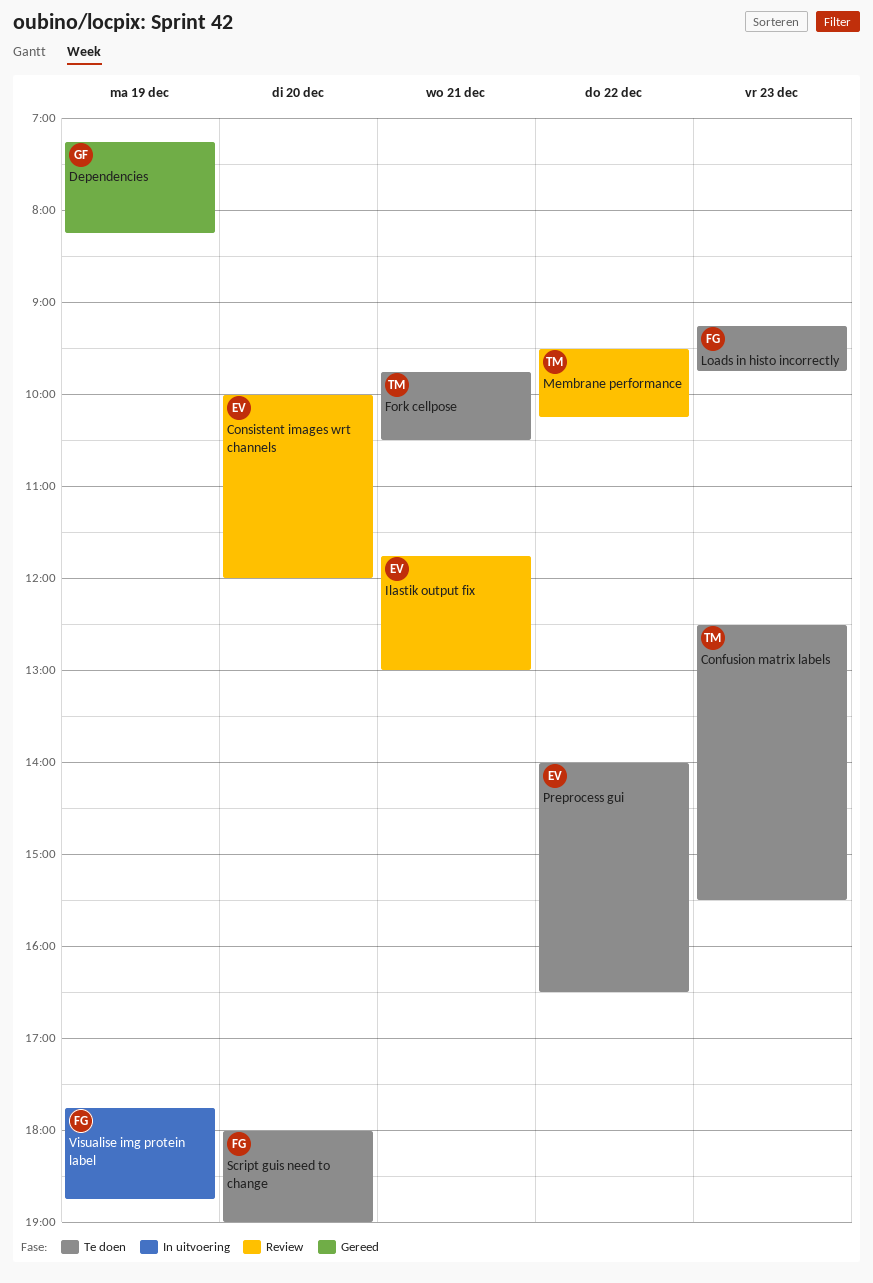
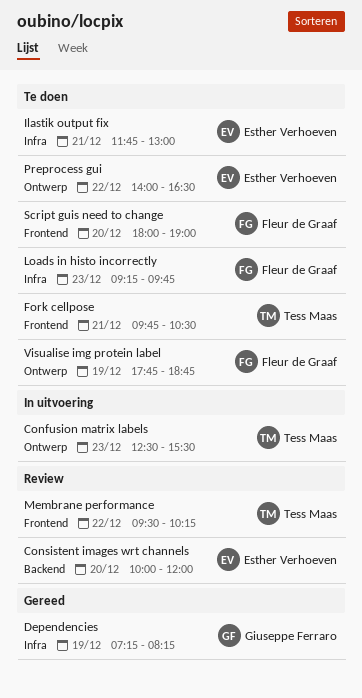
Confusion matrix labels, status: Te doen -> In uitvoering
Ilastik output fix, status: Review -> Te doen
Visualise img protein label, status: In uitvoering -> Te doen

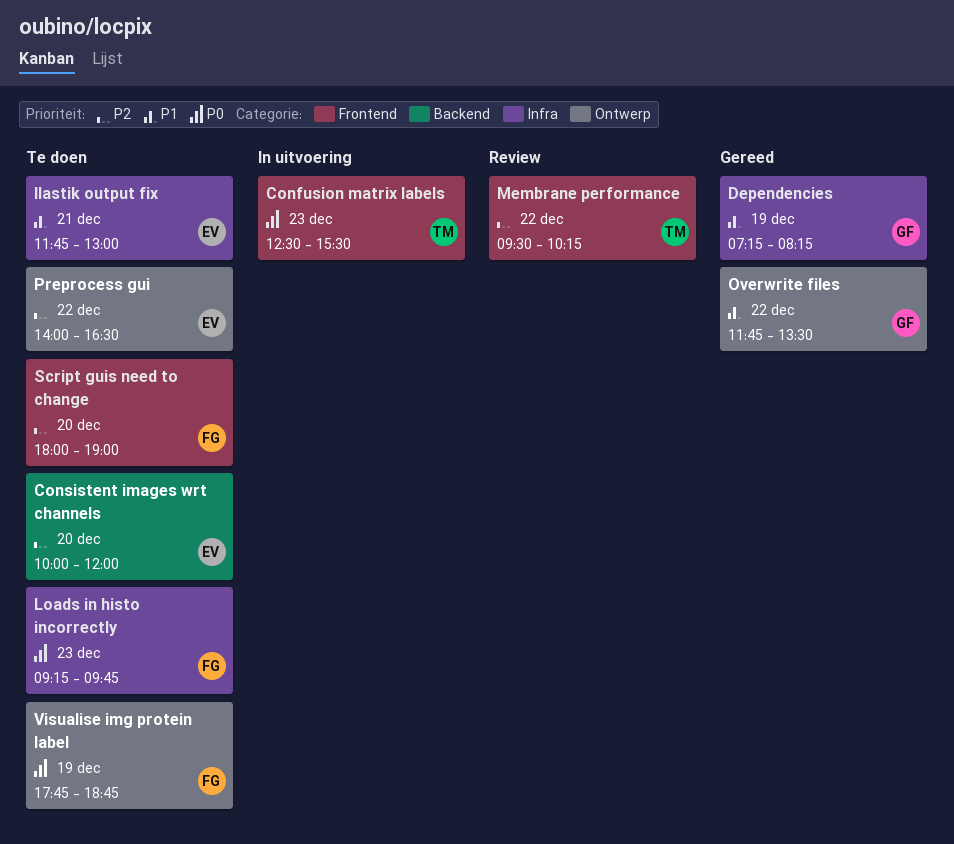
Confusion matrix labels, label: Ontwerp -> Frontend
Consistent images wrt channels, status: Review -> Te doen
Fork cellpose: present -> none
Overwrite files: none -> present

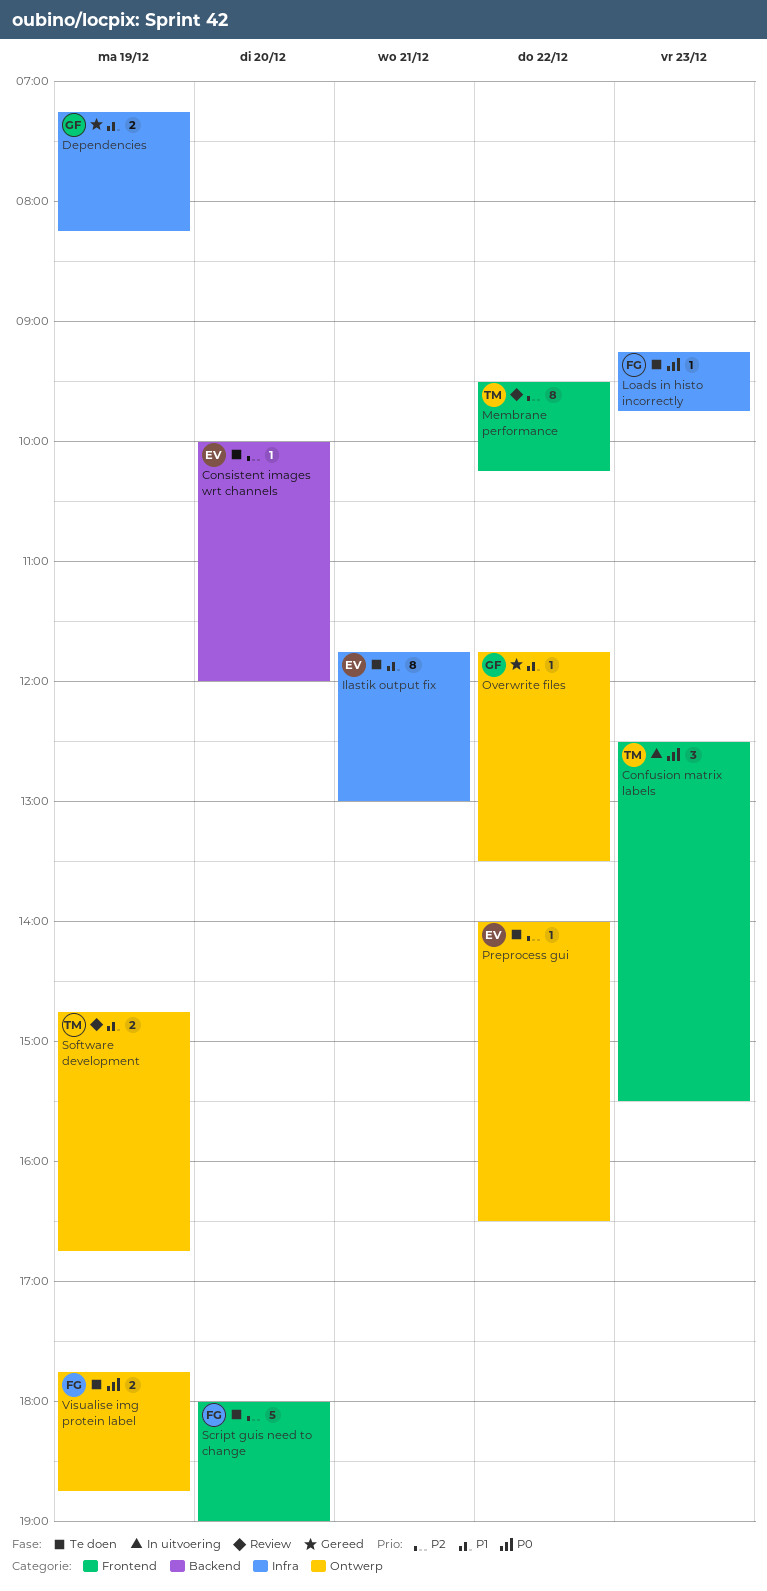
Software development: none -> present

